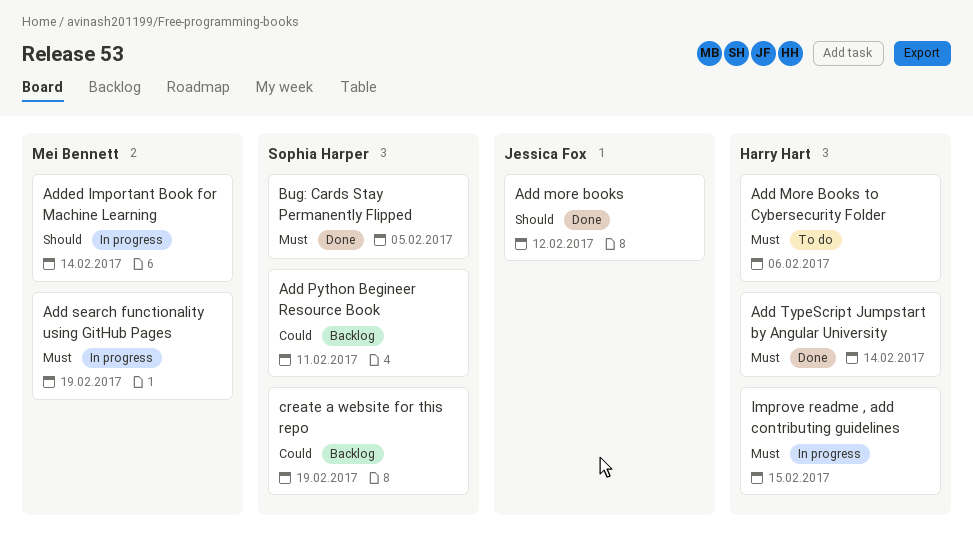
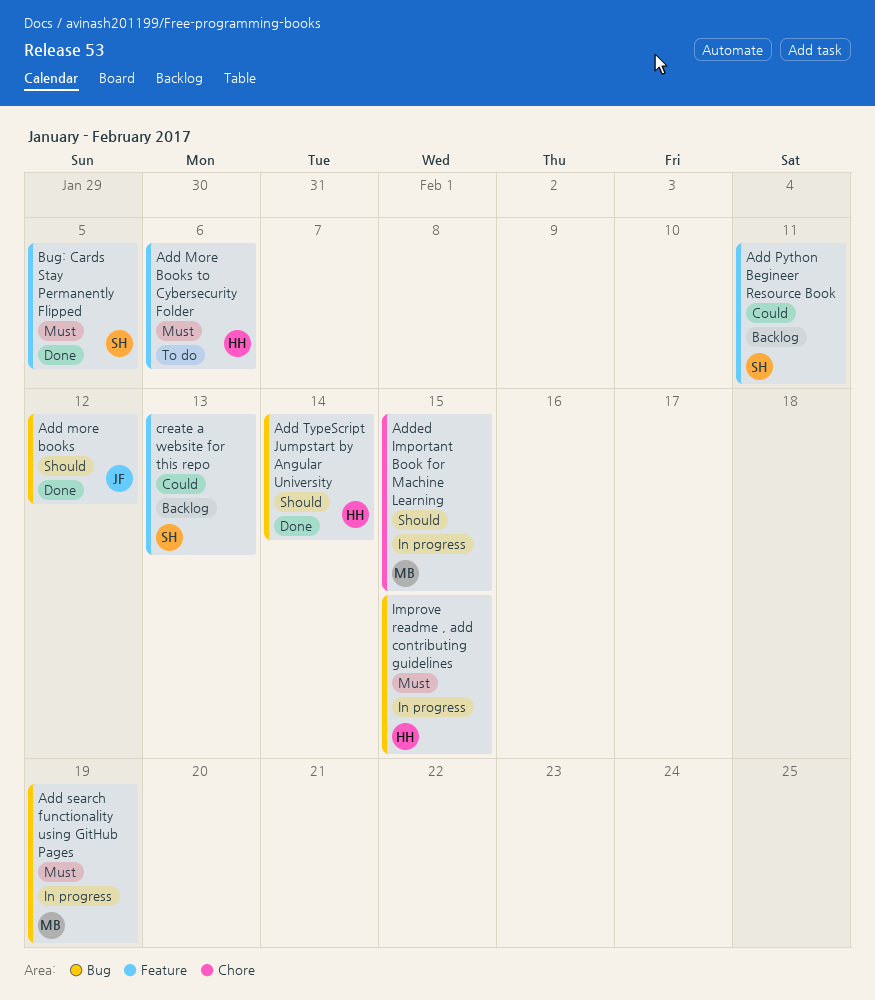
Add TypeScript Jumpstart by Angular University, priority: Must -> Should
Added Important Book for Machine Learning, due: Feb 14 -> Feb 15
create a website for this repo, due: Feb 19 -> Feb 13

